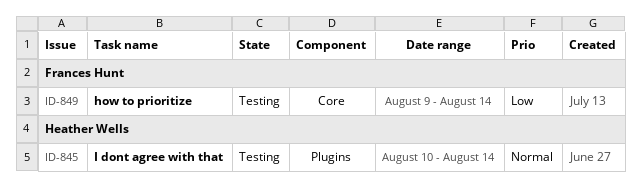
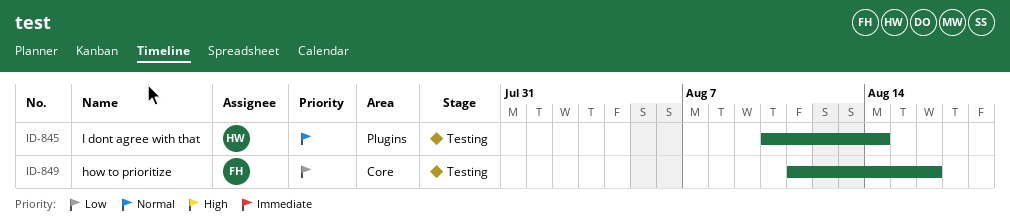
ID-849, start: Aug 9 -> Aug 11
ID-849, due: Aug 14 -> Aug 16

